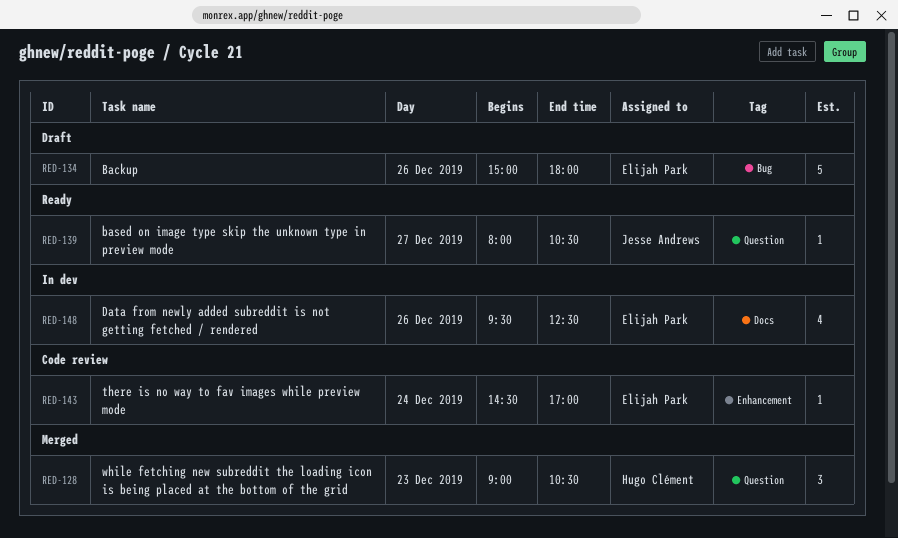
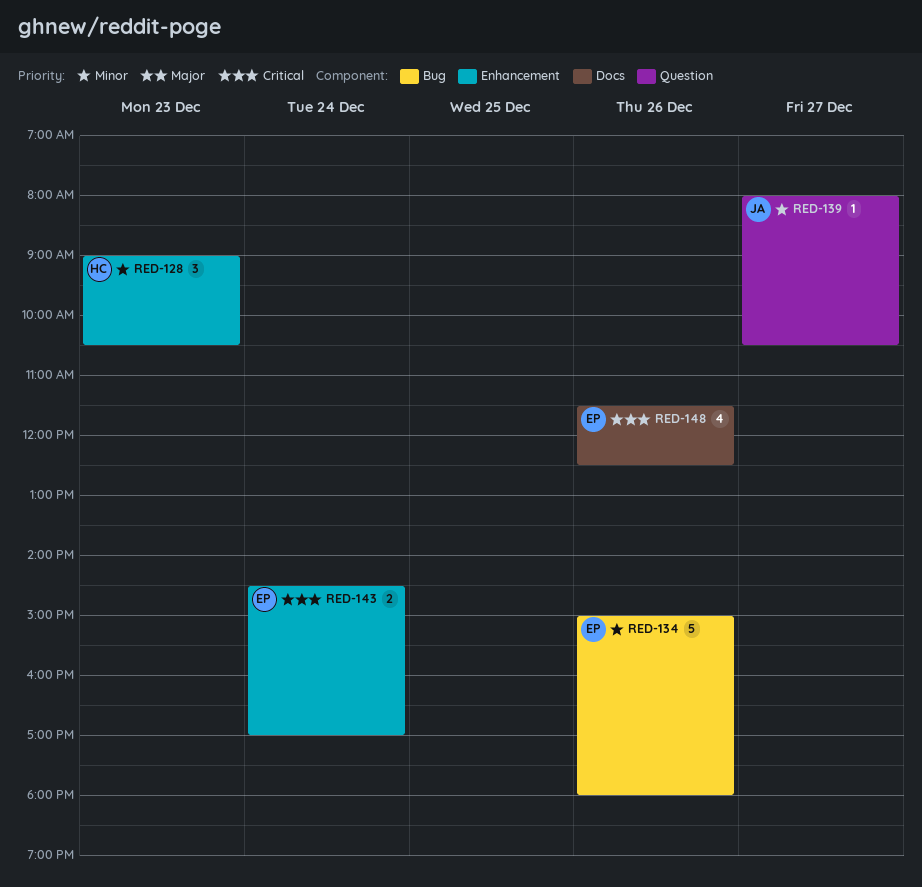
RED-128, label: Question -> Enhancement
RED-143, estimate: 1 -> 2
RED-148, begins: 09:30 -> 11:30

